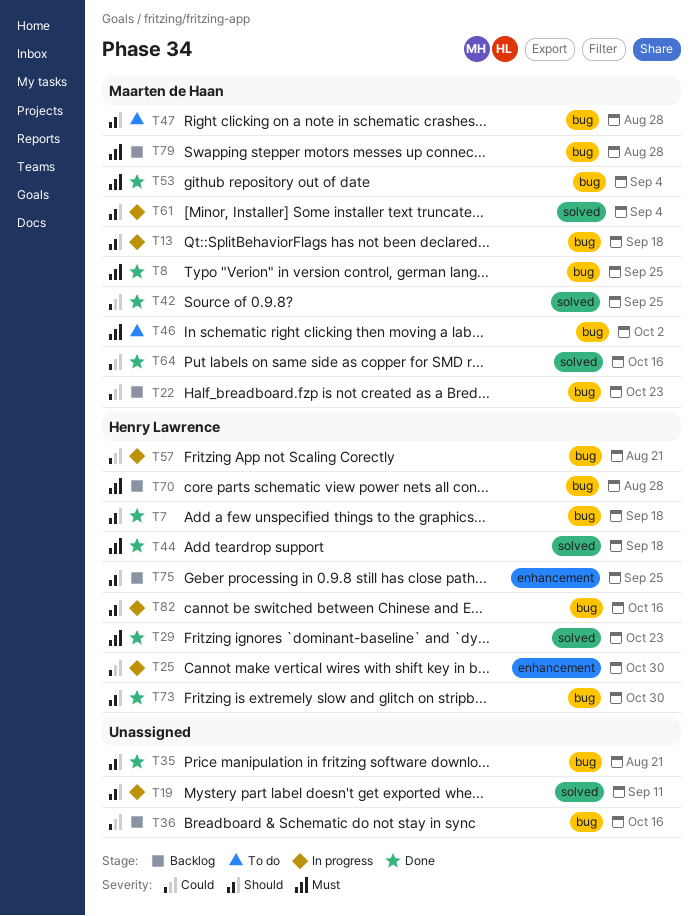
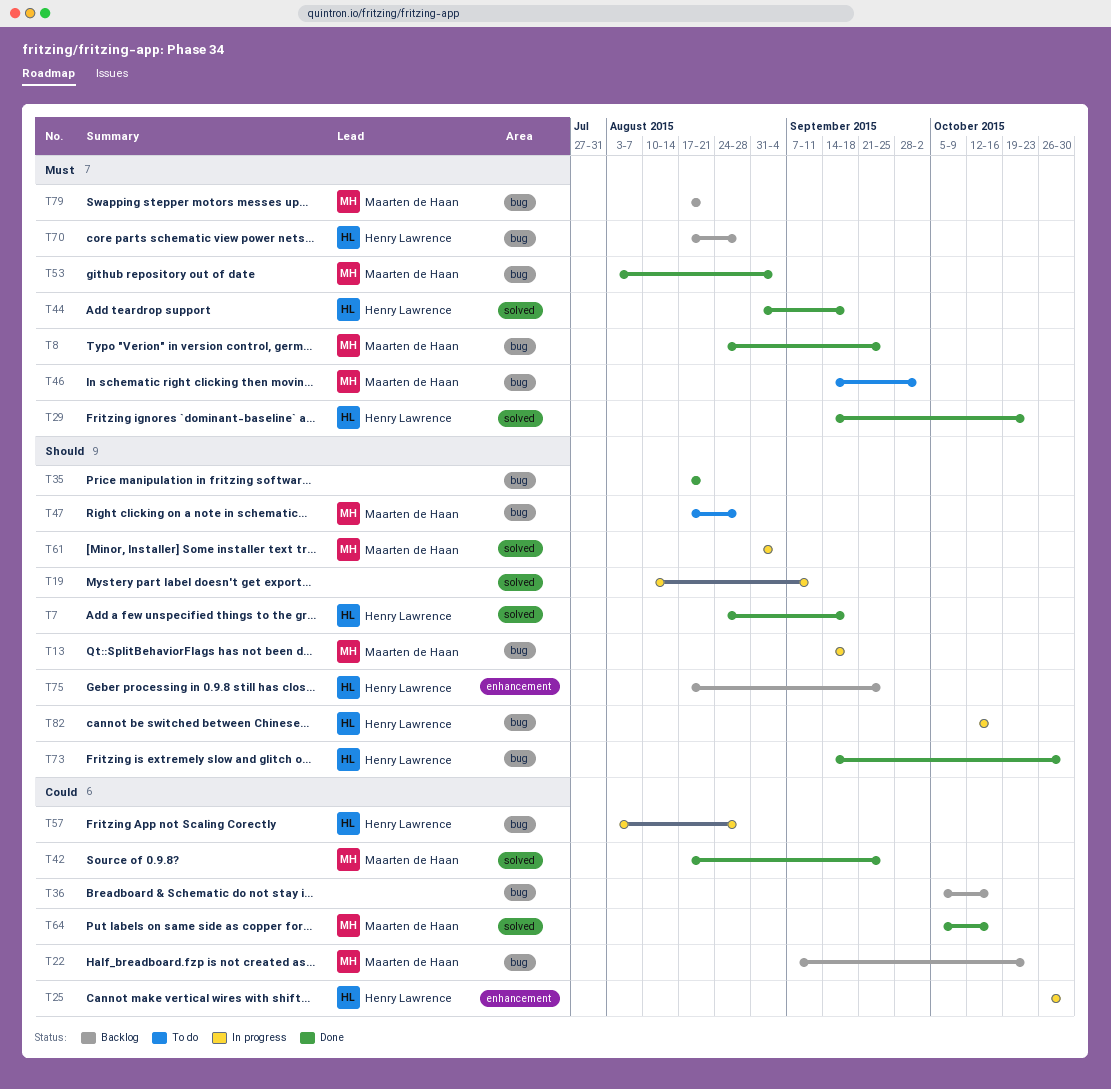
T7, label: bug -> solved
T57, due: Aug 21 -> Aug 28
T79, due: Aug 28 -> Aug 21

